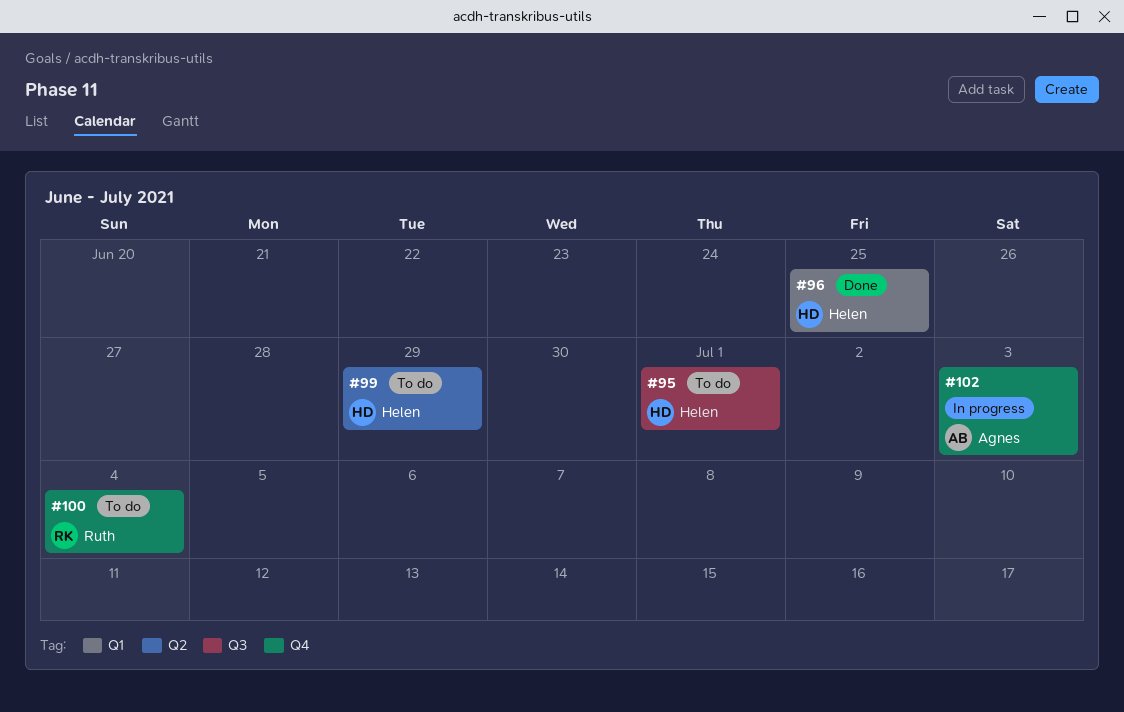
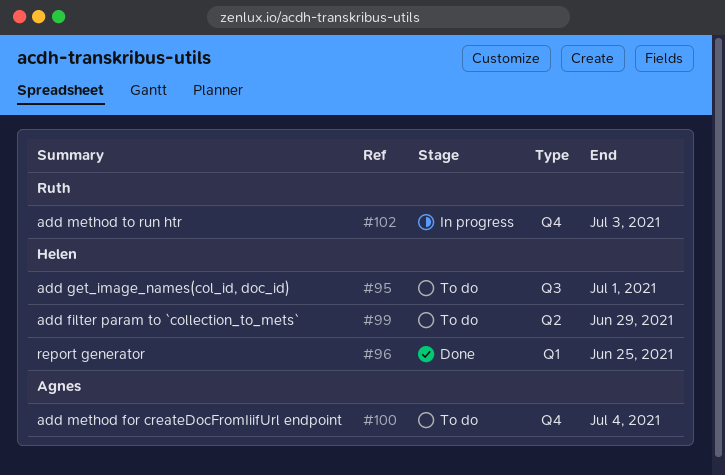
#100, owner: Ruth -> Agnes
#102, owner: Agnes -> Ruth

